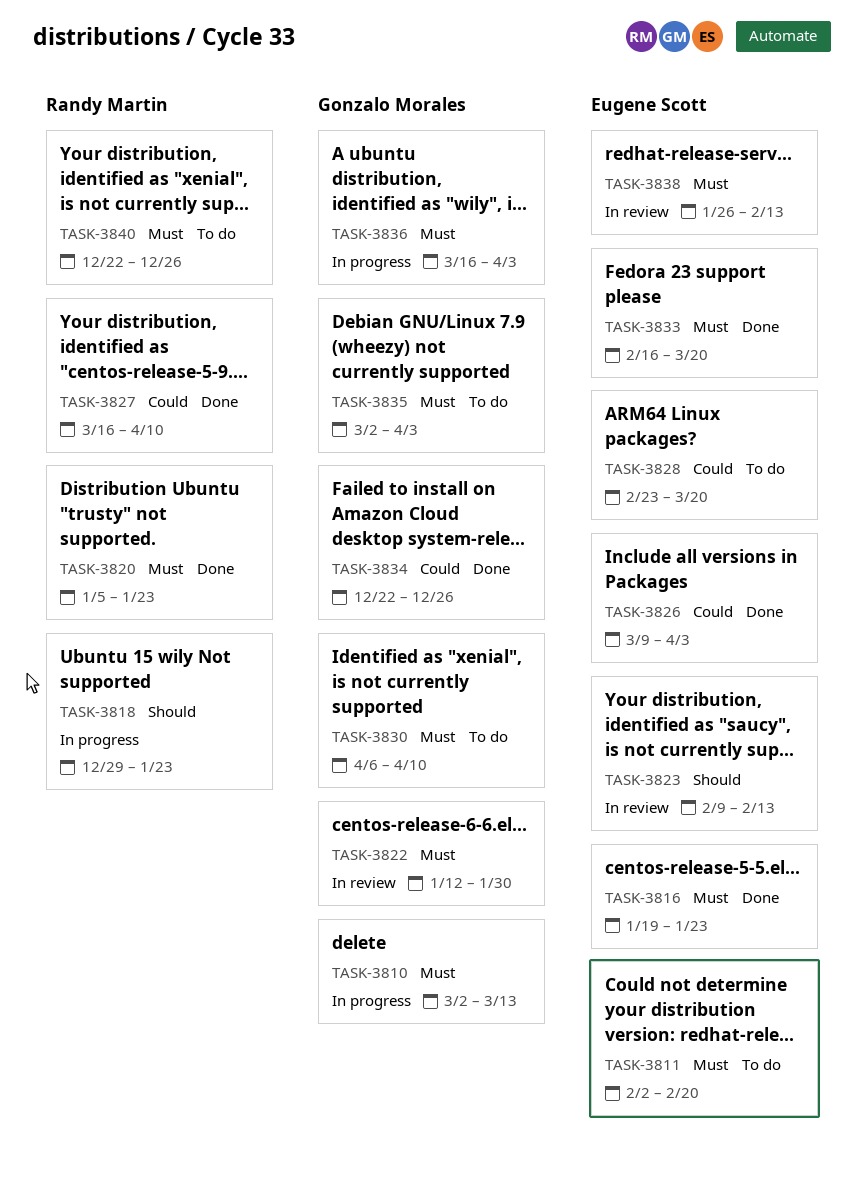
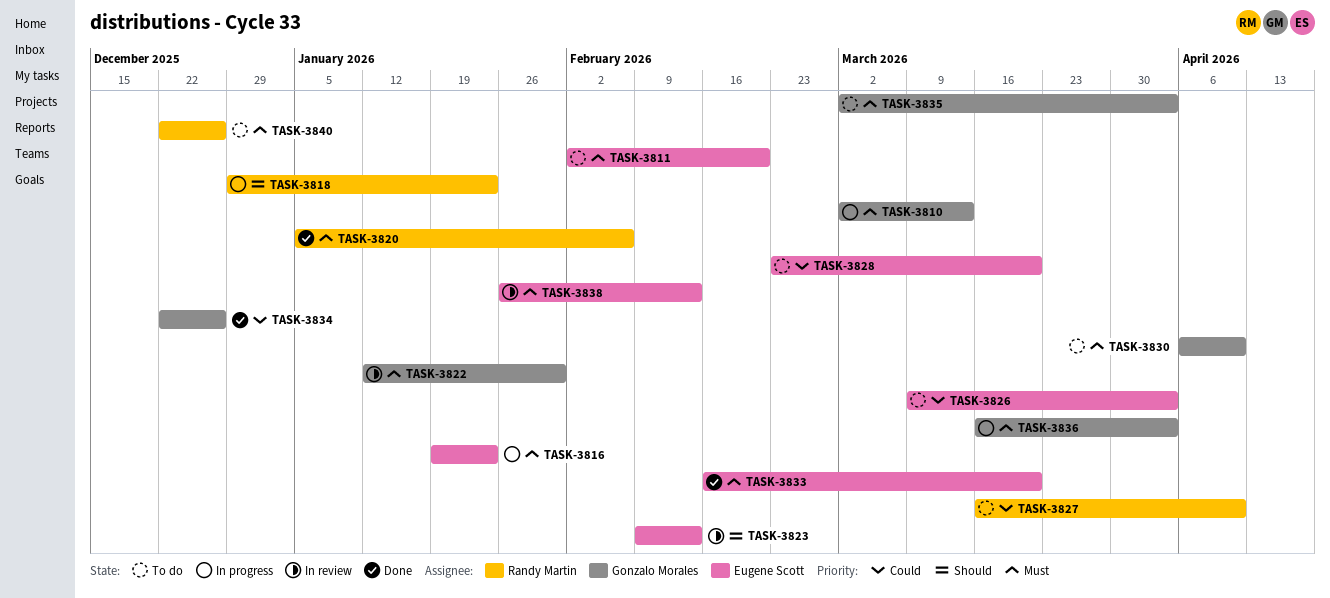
TASK-3816, status: Done -> In progress
TASK-3820, due: Jan 23 -> Feb 6
TASK-3826, status: Done -> To do
TASK-3827, status: Done -> To do

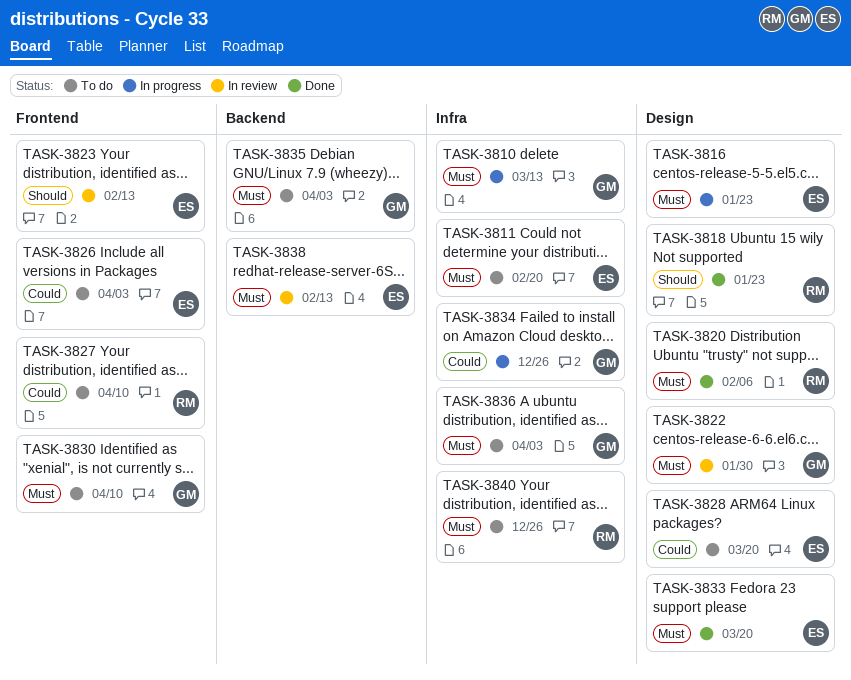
TASK-3818, status: In progress -> Done
TASK-3834, status: Done -> In progress
TASK-3836, status: In progress -> To do

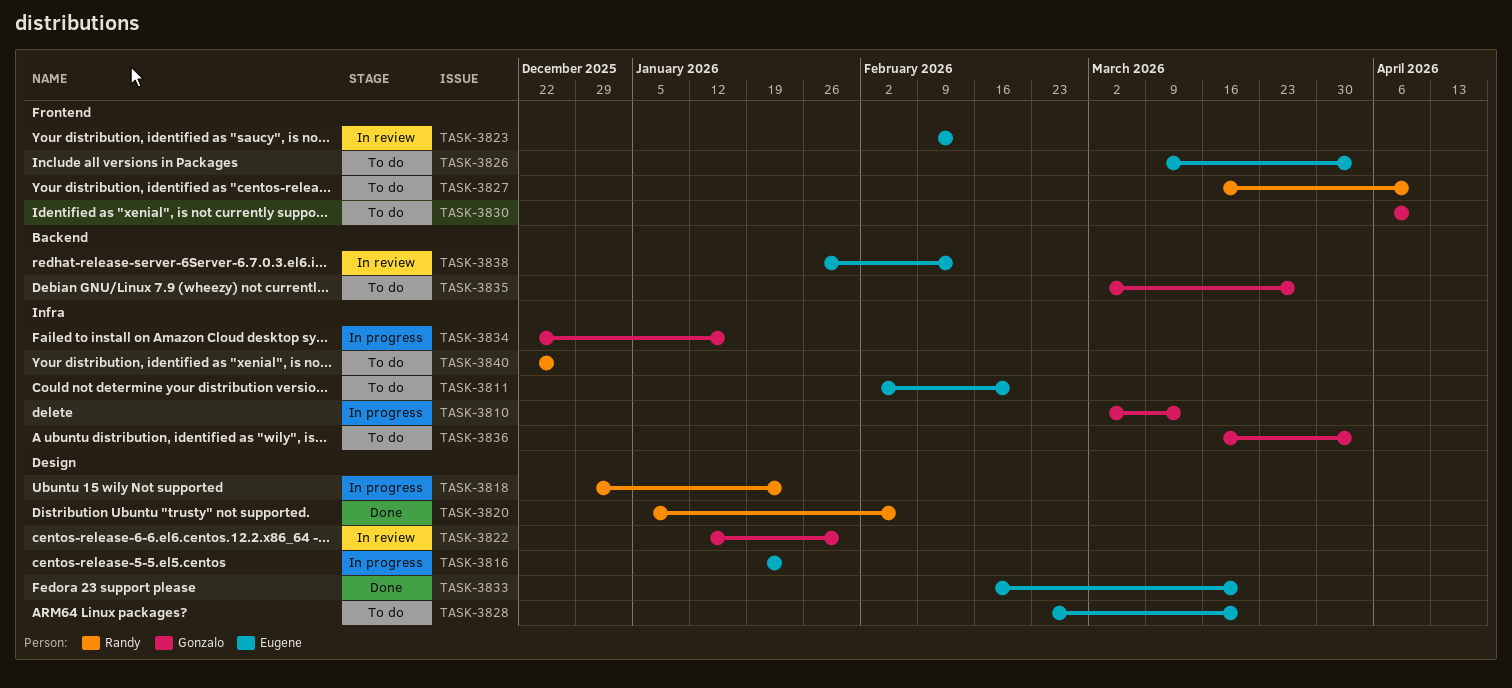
TASK-3818, status: Done -> In progress
TASK-3834, due: Dec 26 -> Jan 16
TASK-3835, due: Apr 3 -> Mar 27

